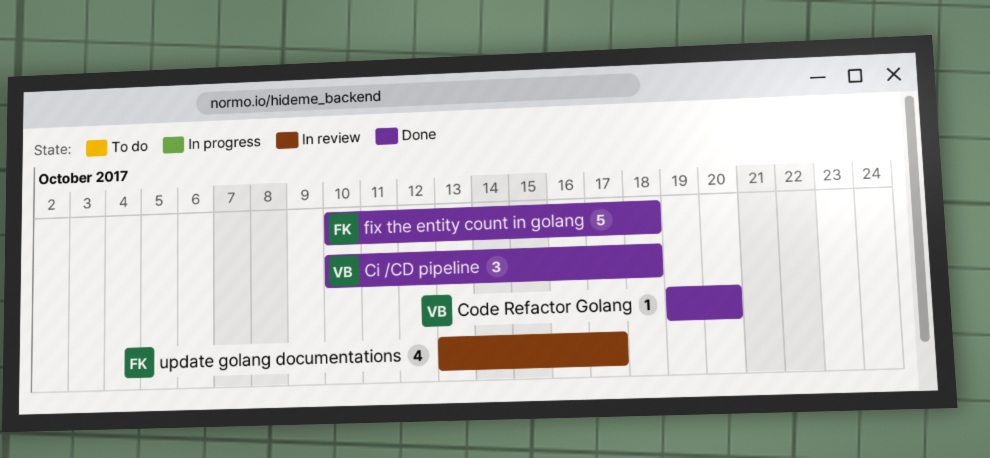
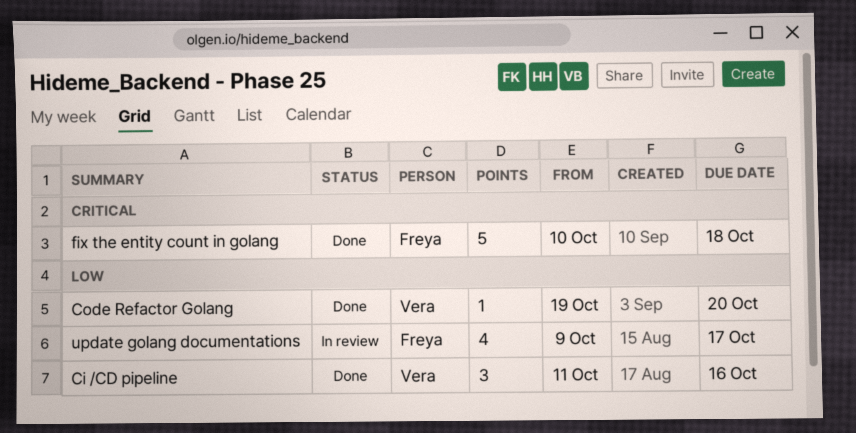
Ci /CD pipeline, start: Oct 10 -> Oct 11
Ci /CD pipeline, due: Oct 18 -> Oct 16
update golang documentations, start: Oct 13 -> Oct 9

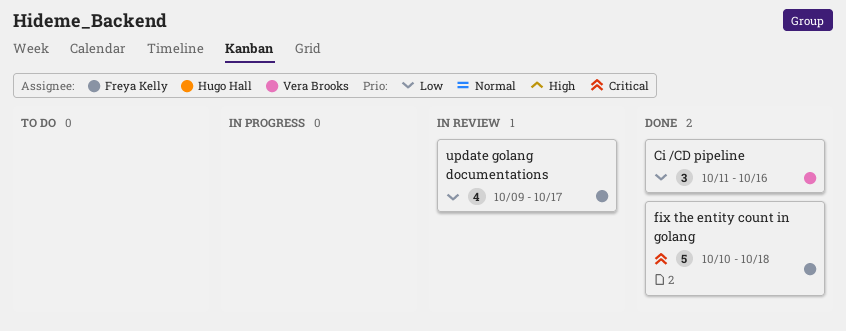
Code Refactor Golang: present -> none

